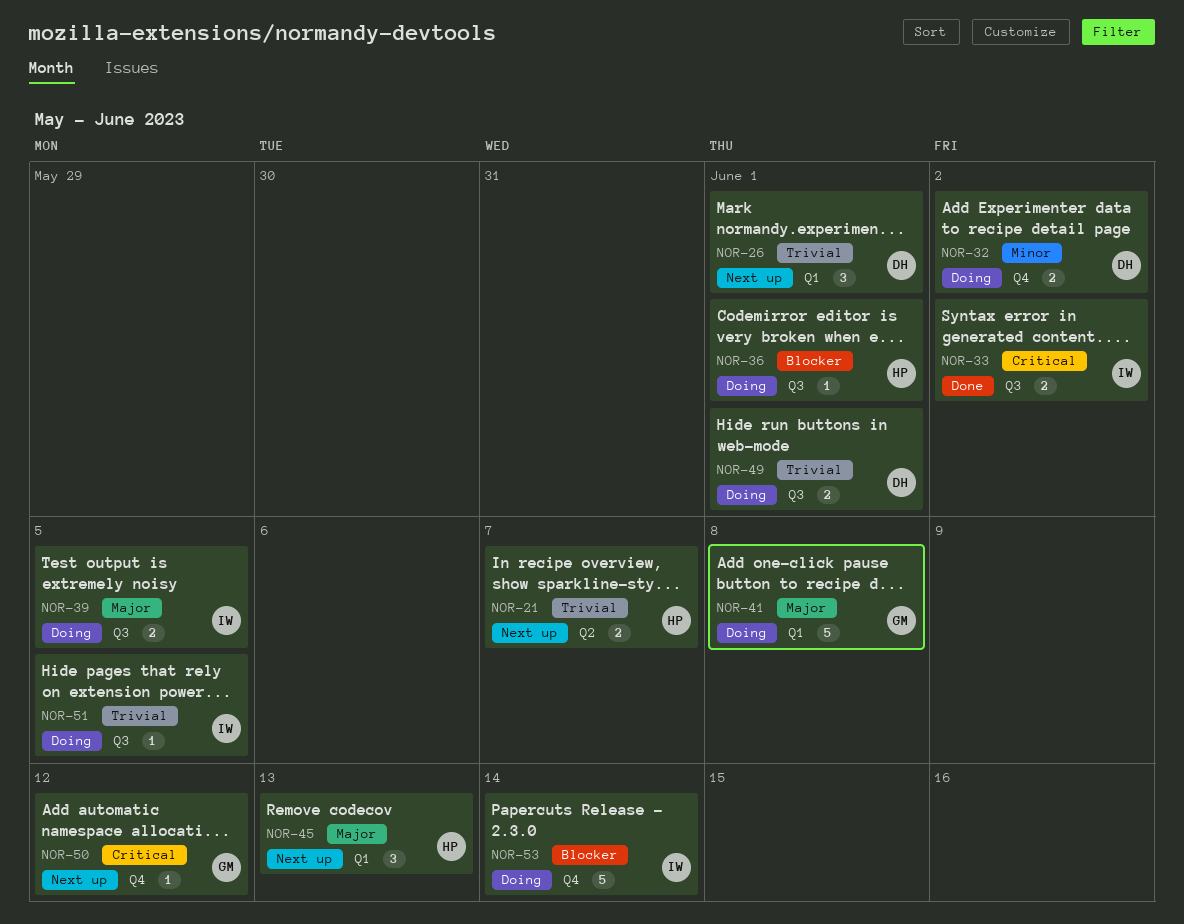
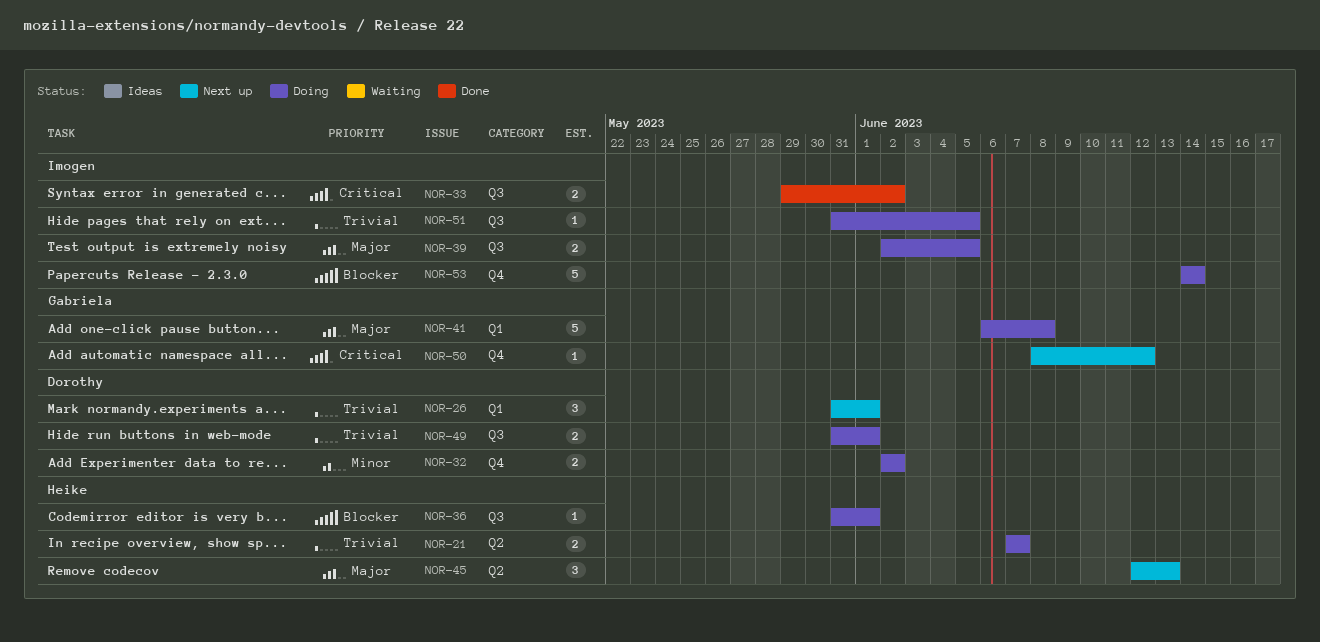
NOR-21, status: Next up -> Doing
NOR-45, label: Q1 -> Q2

